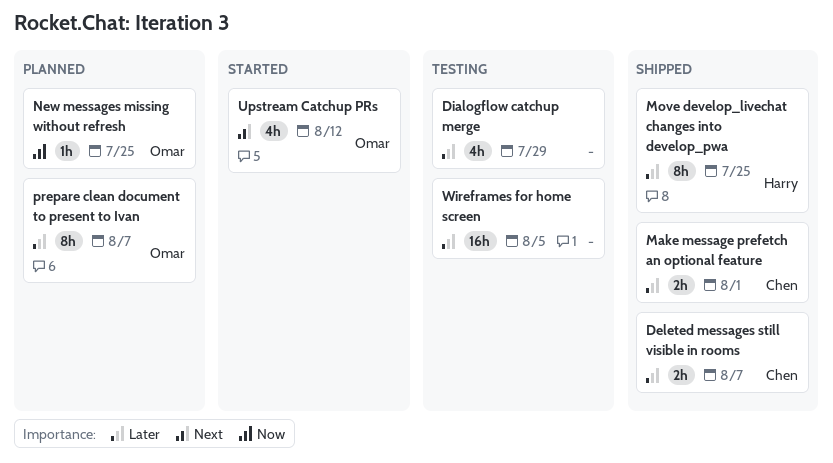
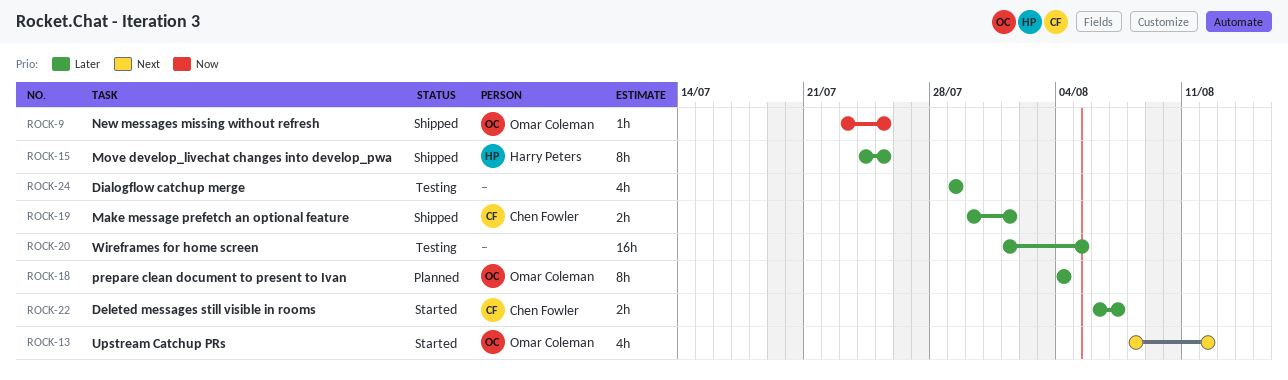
Deleted messages still visible in rooms, status: Shipped -> Started
New messages missing without refresh, status: Planned -> Shipped
prepare clean document to present to Ivan, due: Aug 7 -> Aug 4

